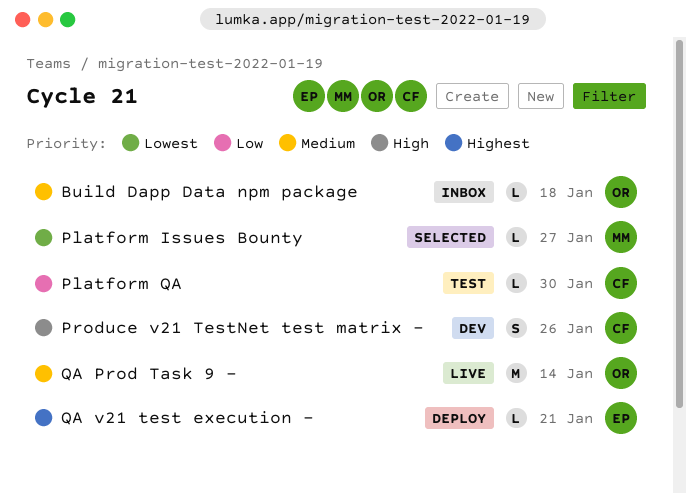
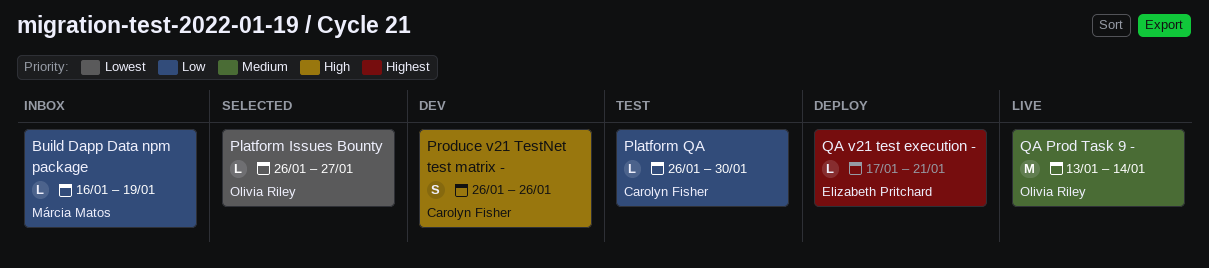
Build Dapp Data npm package, owner: Olivia Riley -> Márcia Matos
Build Dapp Data npm package, priority: Medium -> Low
Build Dapp Data npm package, due: Jan 18 -> Jan 19
Platform Issues Bounty, owner: Márcia Matos -> Olivia Riley

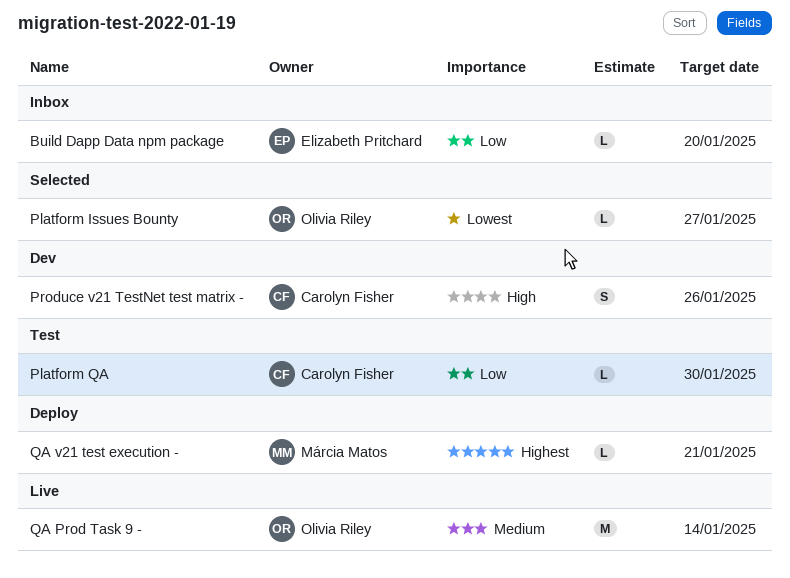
Build Dapp Data npm package, owner: Márcia Matos -> Elizabeth Pritchard
Build Dapp Data npm package, due: Jan 19 -> Jan 20
QA v21 test execution -, owner: Elizabeth Pritchard -> Márcia Matos

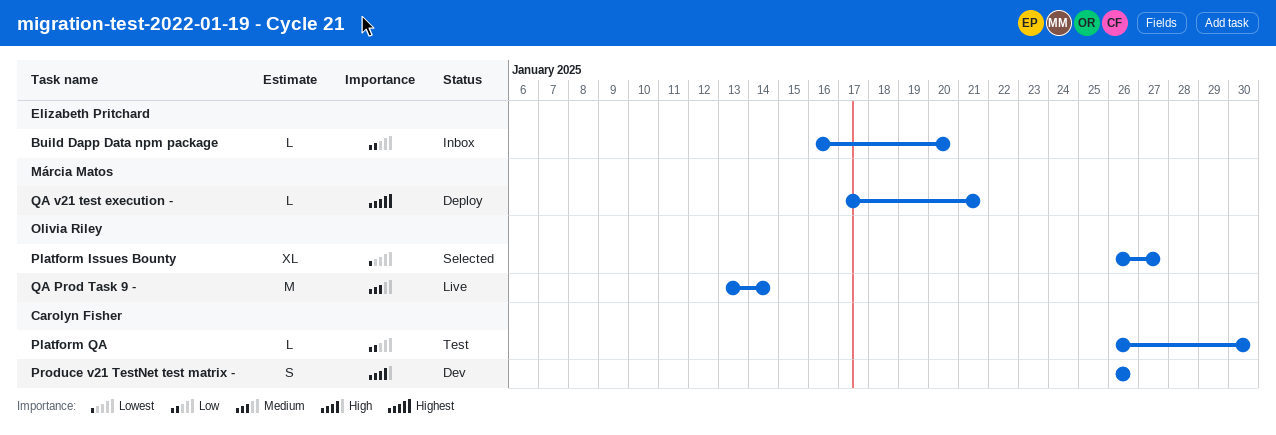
Platform Issues Bounty, estimate: L -> XL

